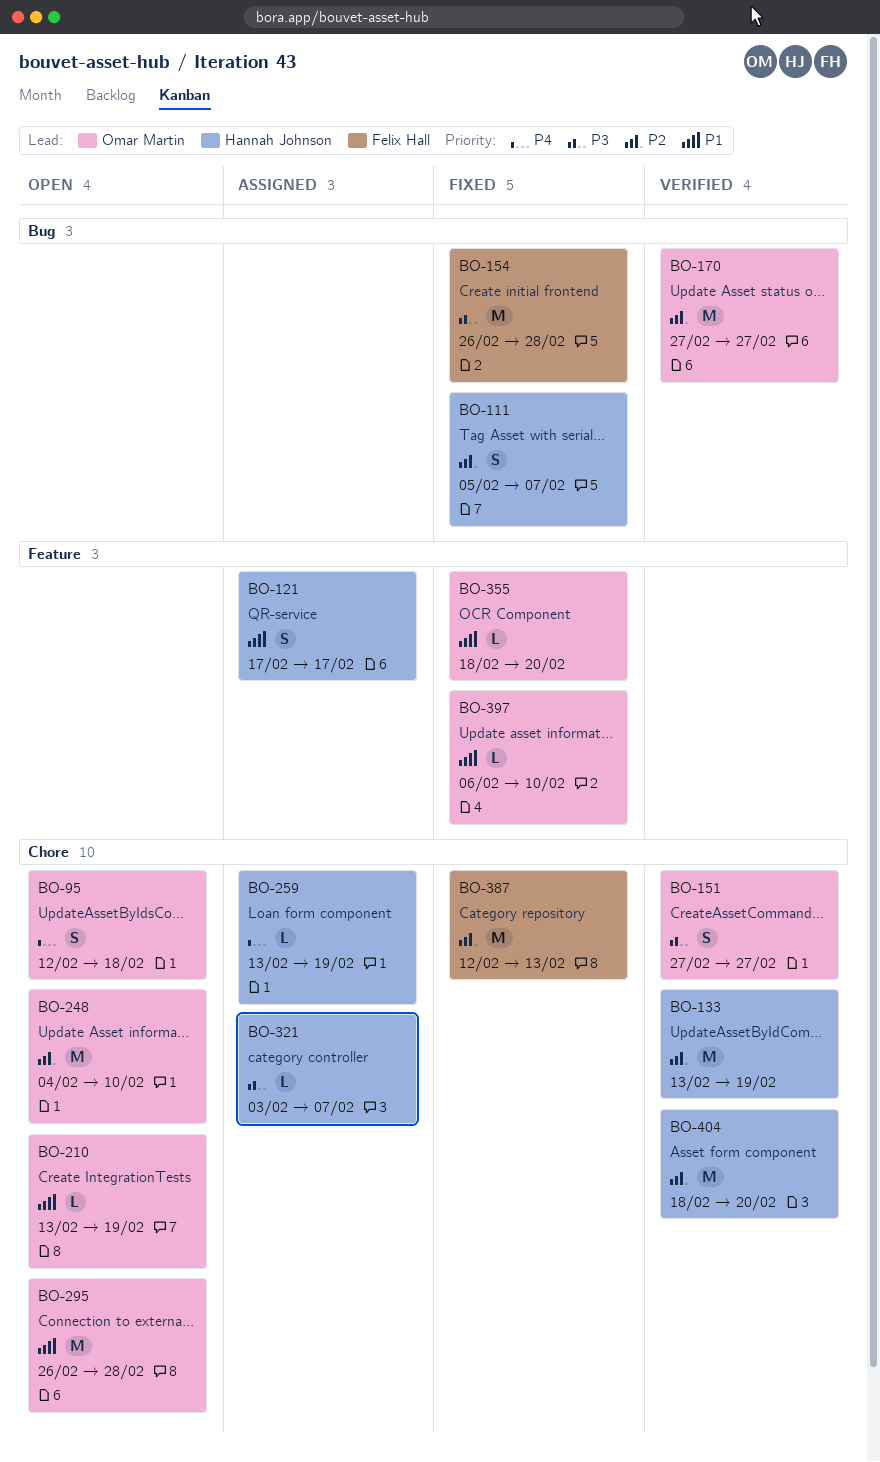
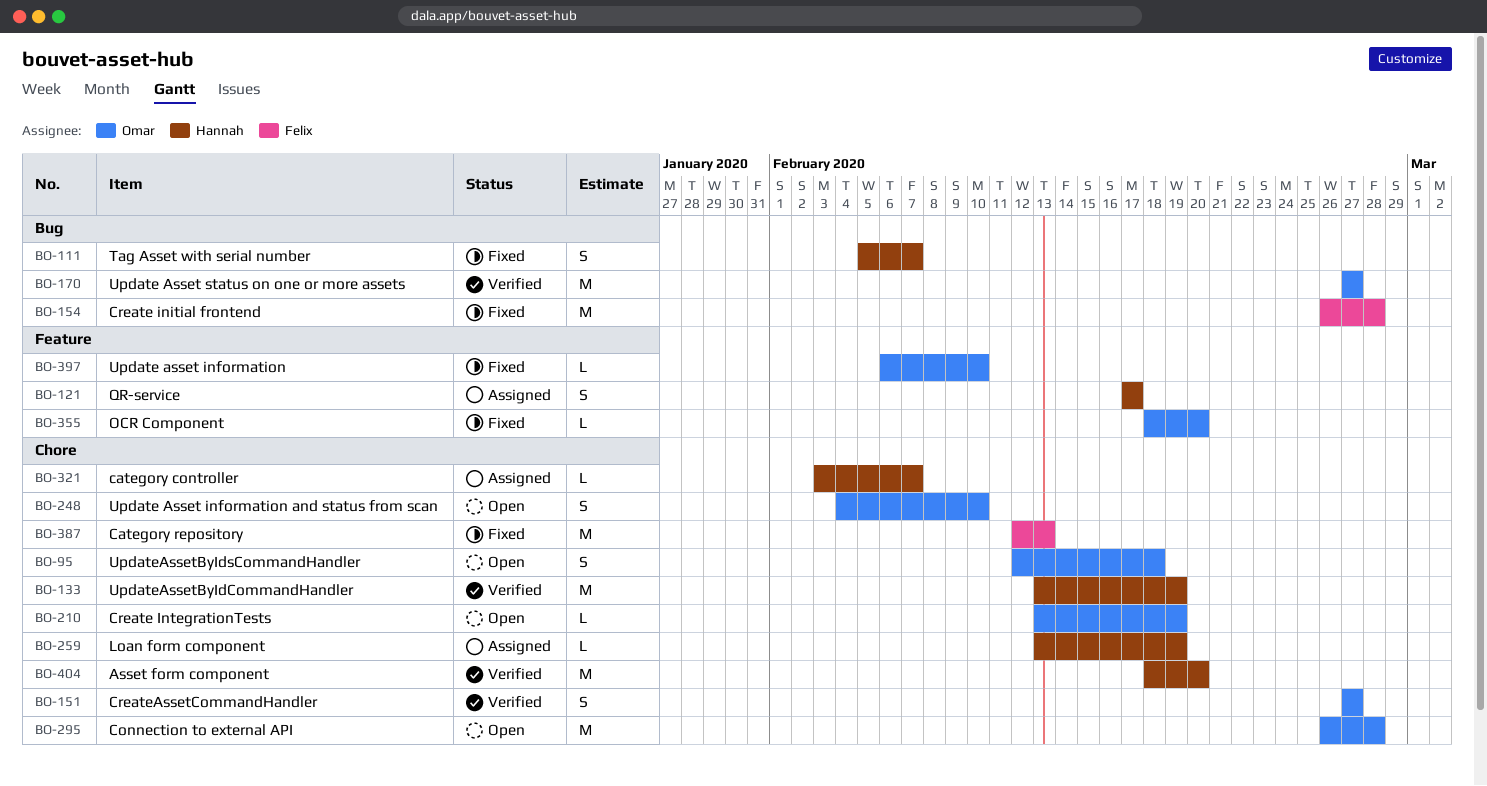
BO-248, estimate: M -> S

